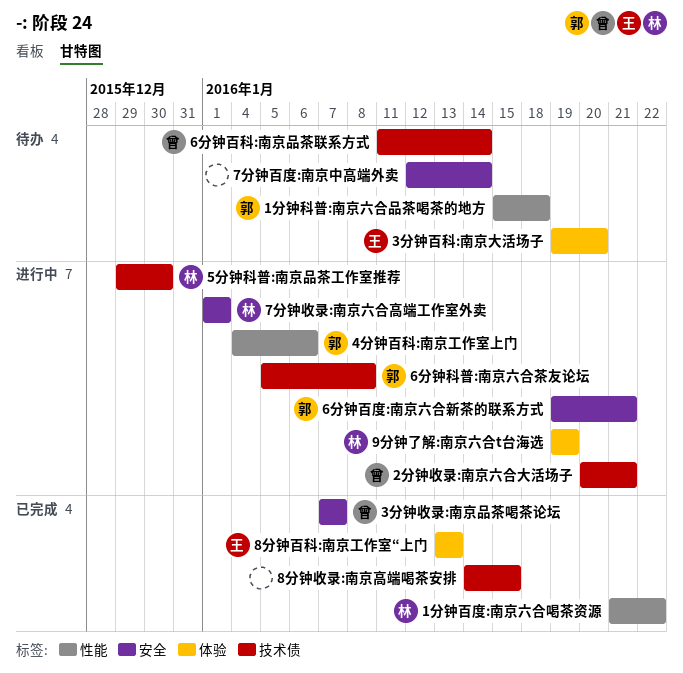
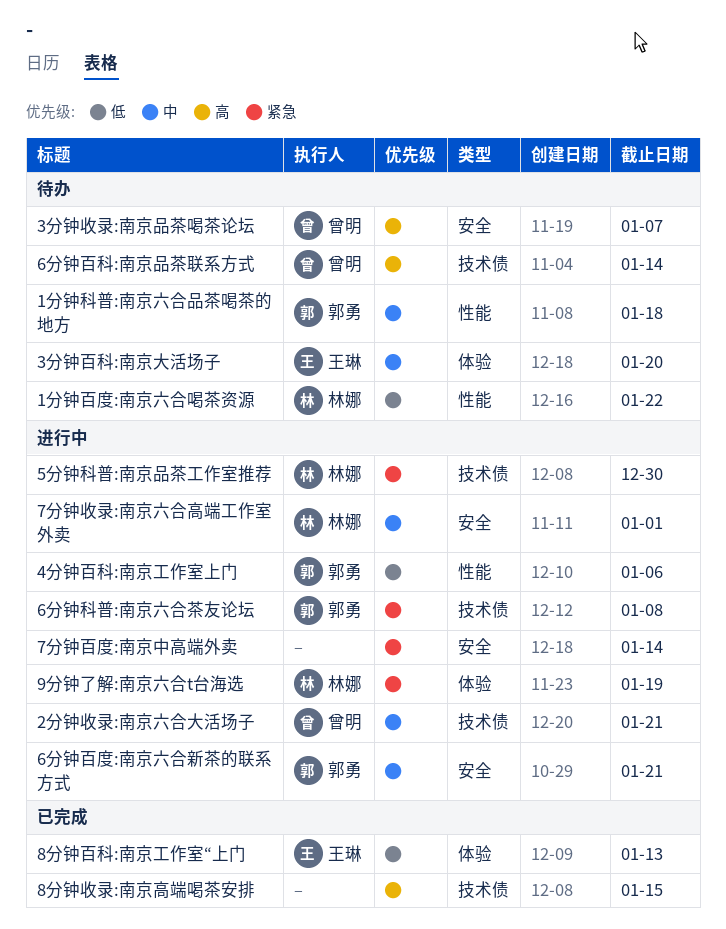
1分钟百度:南京六合喝茶资源, status: 已完成 -> 待办
3分钟收录:南京品茶喝茶论坛, status: 已完成 -> 待办
7分钟百度:南京中高端外卖, status: 待办 -> 进行中

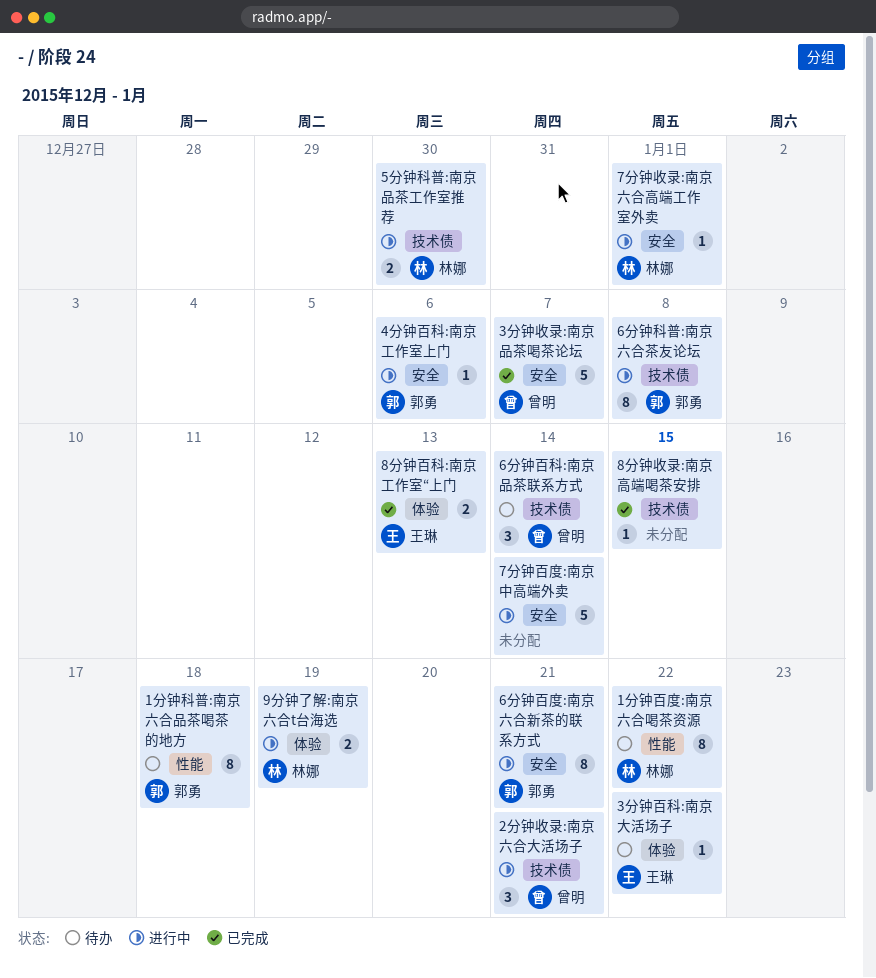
3分钟收录:南京品茶喝茶论坛, status: 待办 -> 已完成
3分钟百科:南京大活场子, due: Jan 20 -> Jan 22
4分钟百科:南京工作室上门, label: 性能 -> 安全

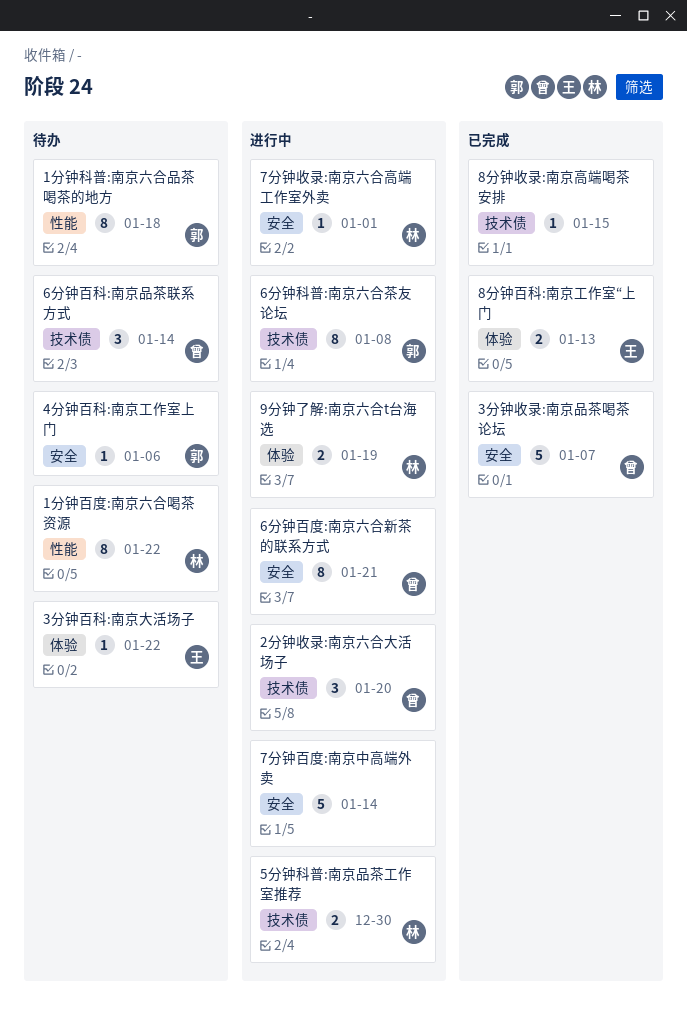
2分钟收录:南京六合大活场子, due: Jan 21 -> Jan 20
4分钟百科:南京工作室上门, status: 进行中 -> 待办
6分钟百度:南京六合新茶的联系方式, owner: 郭勇 -> 曾明

